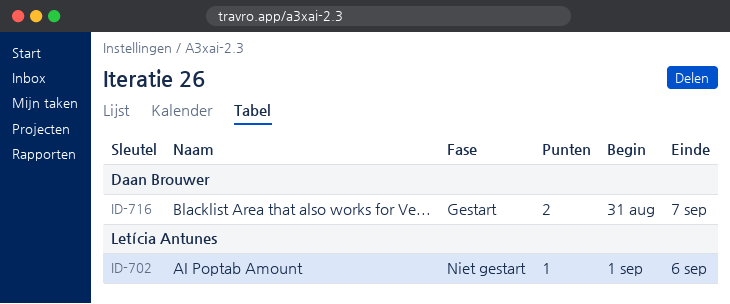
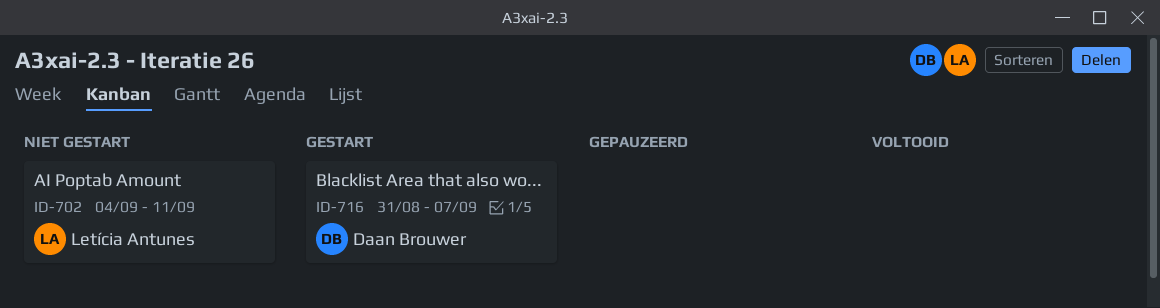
ID-702, start: Sep 1 -> Sep 4
ID-702, due: Sep 6 -> Sep 11

